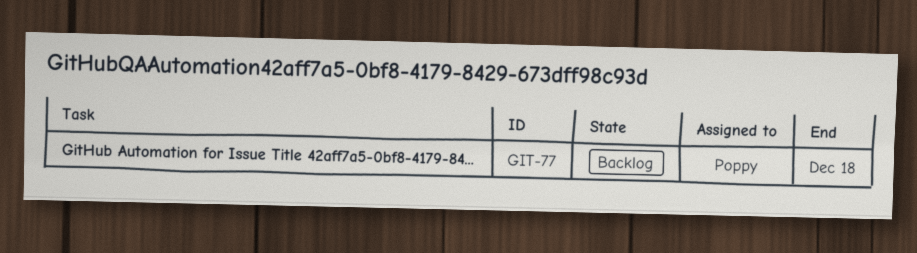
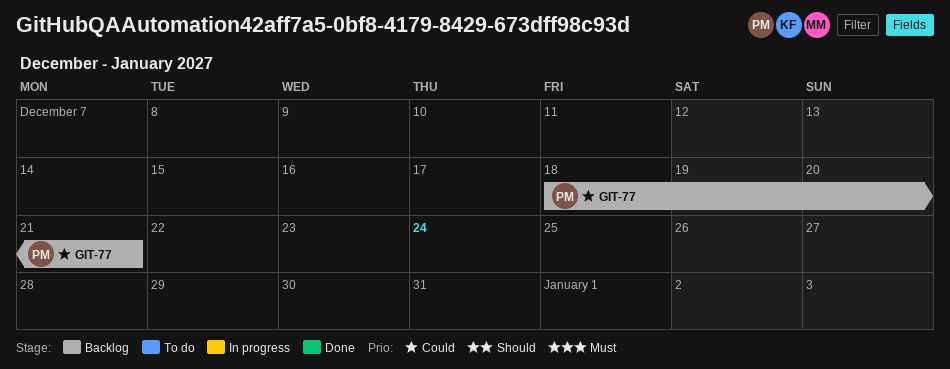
GIT-77, due: Dec 18 -> Dec 21

